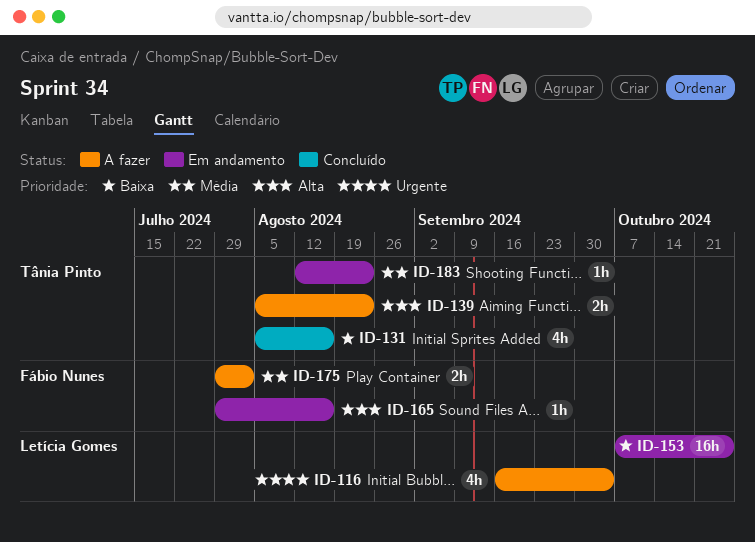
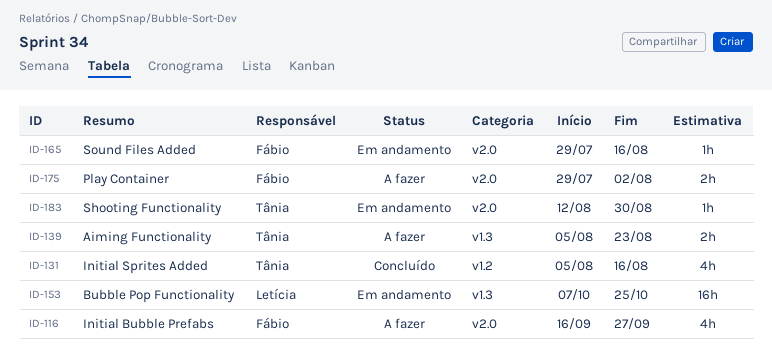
ID-116, owner: Letícia Gomes -> Fábio Nunes
ID-116, due: Oct 4 -> Sep 27
ID-183, due: Aug 23 -> Aug 30

